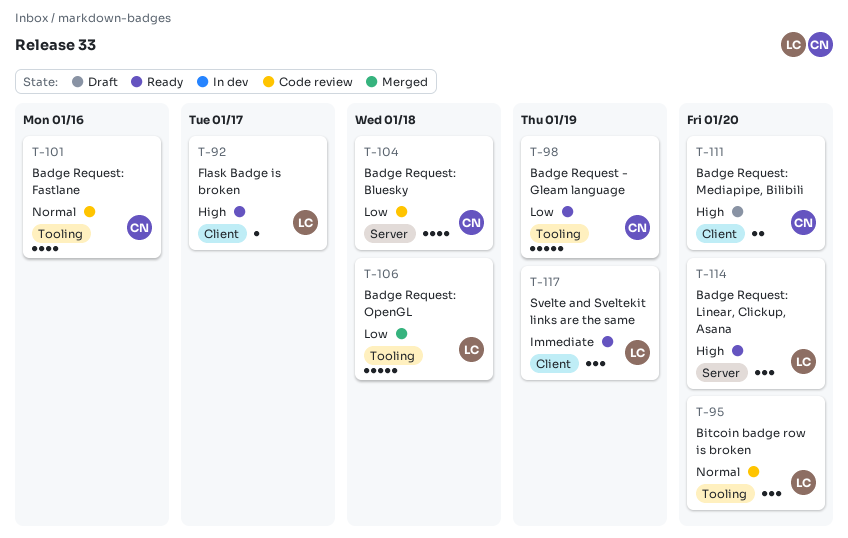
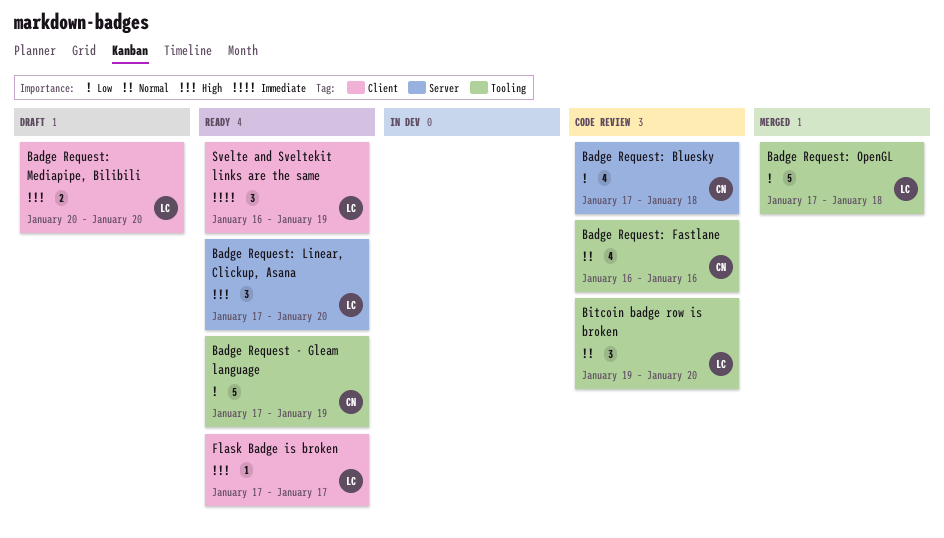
Badge Request: Mediapipe, Bilibili, owner: CN -> LC

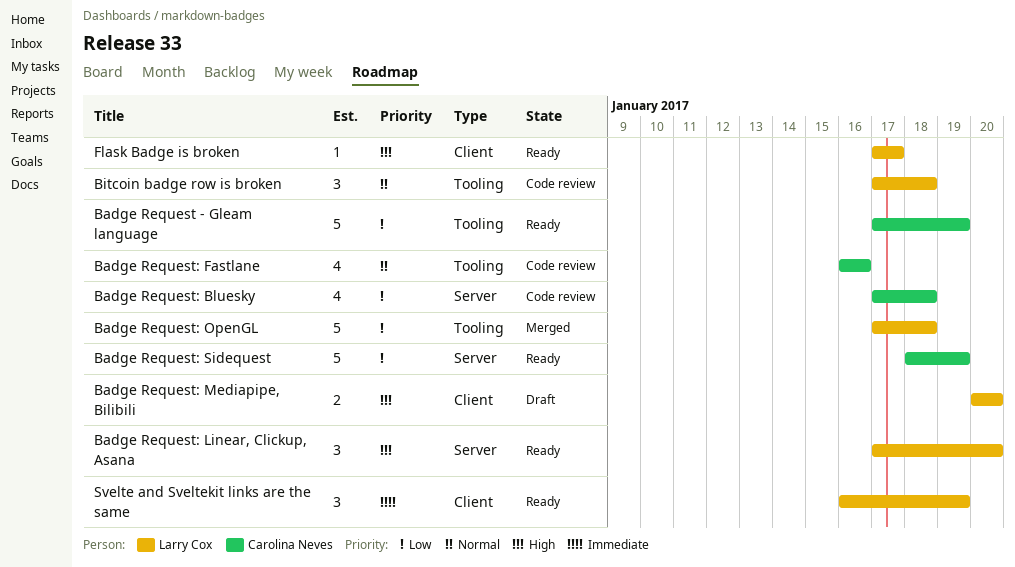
Badge Request: Sidequest: none -> present
Bitcoin badge row is broken, start: Jan 19 -> Jan 17
Bitcoin badge row is broken, due: Jan 20 -> Jan 18

